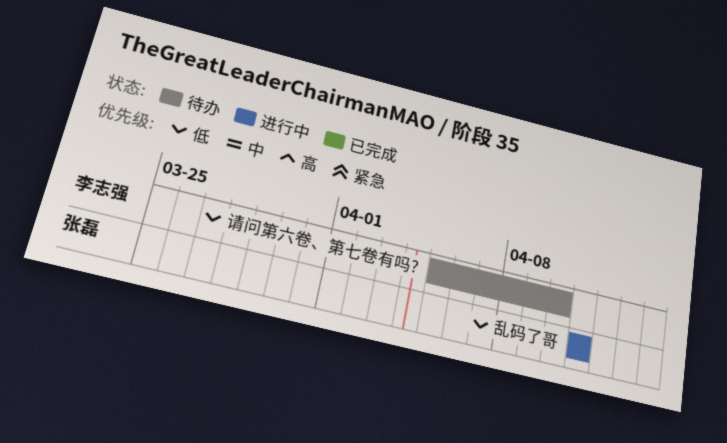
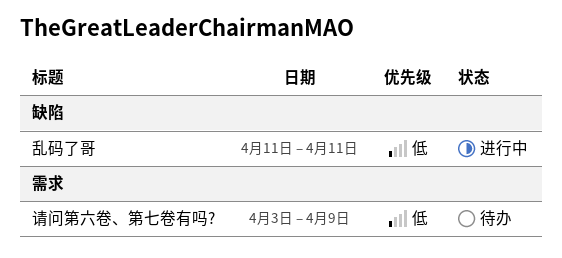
请问第六卷、第七卷有吗?, start: Apr 5 -> Apr 3
请问第六卷、第七卷有吗?, due: Apr 10 -> Apr 9

